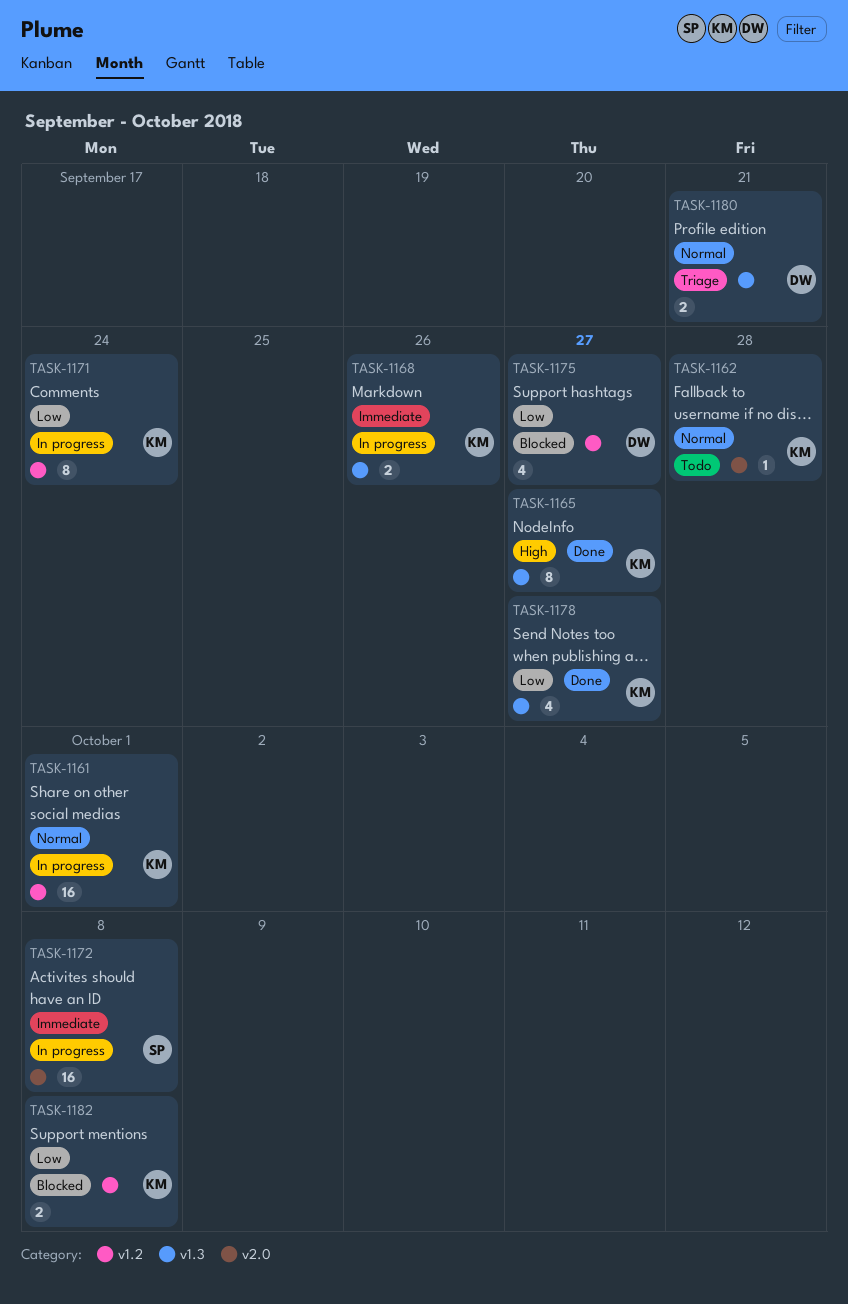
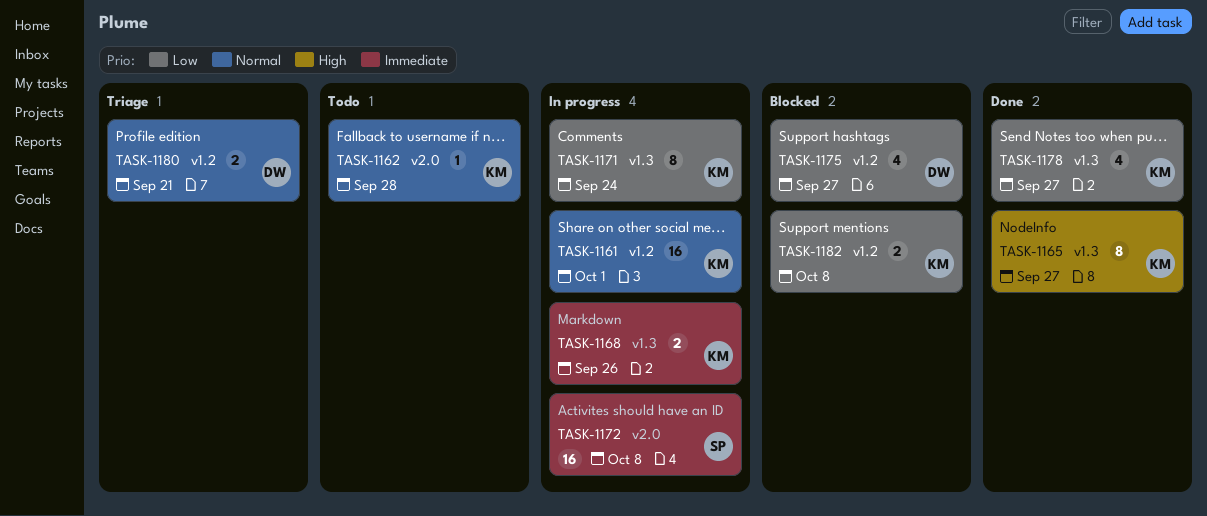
TASK-1171, label: v1.2 -> v1.3
TASK-1180, label: v1.3 -> v1.2

